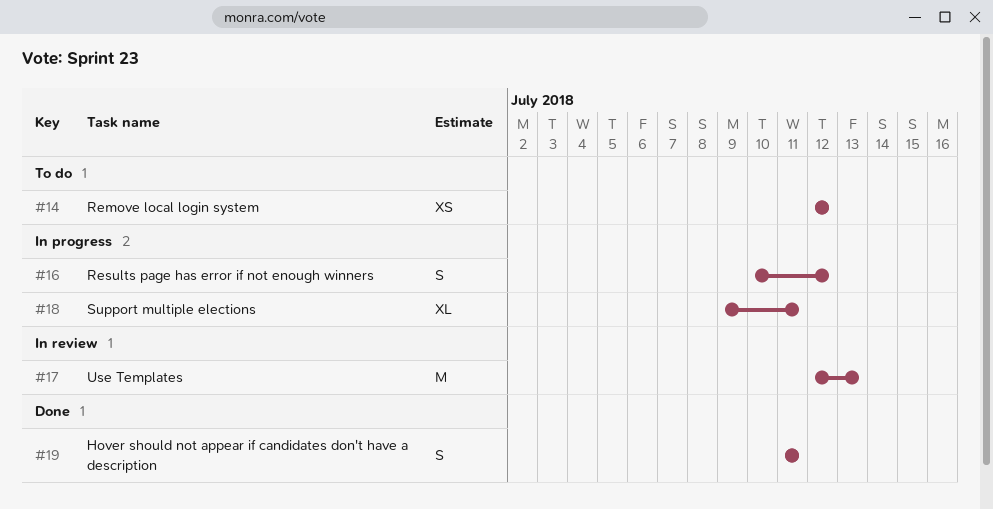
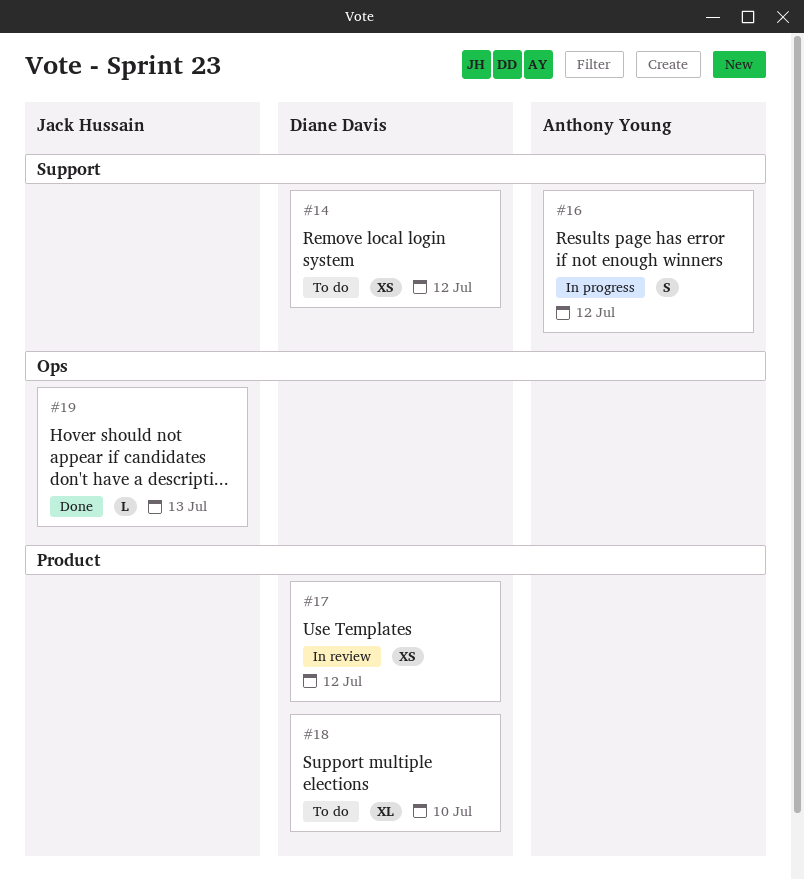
#17, estimate: M -> XS
#17, due: Jul 13 -> Jul 12
#18, status: In progress -> To do
#18, due: Jul 11 -> Jul 10
#19, estimate: S -> L
#19, due: Jul 11 -> Jul 13

